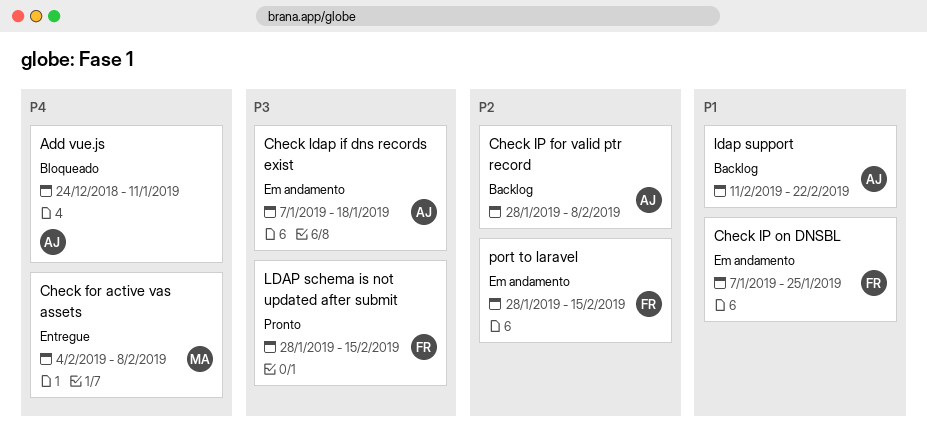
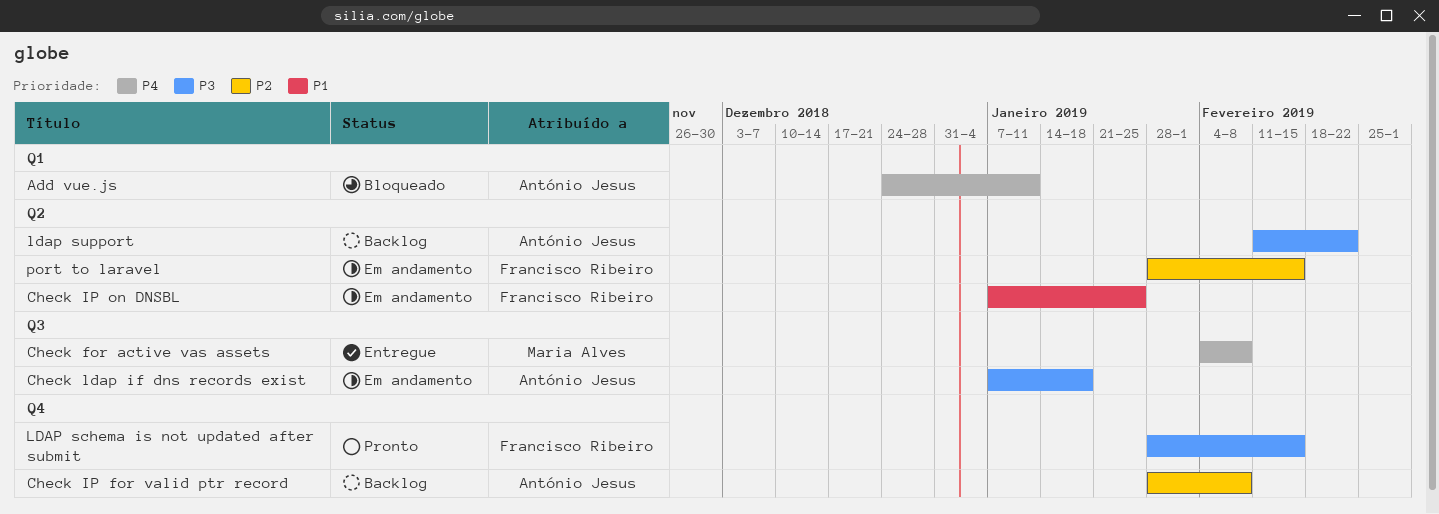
ldap support, priority: P1 -> P3

